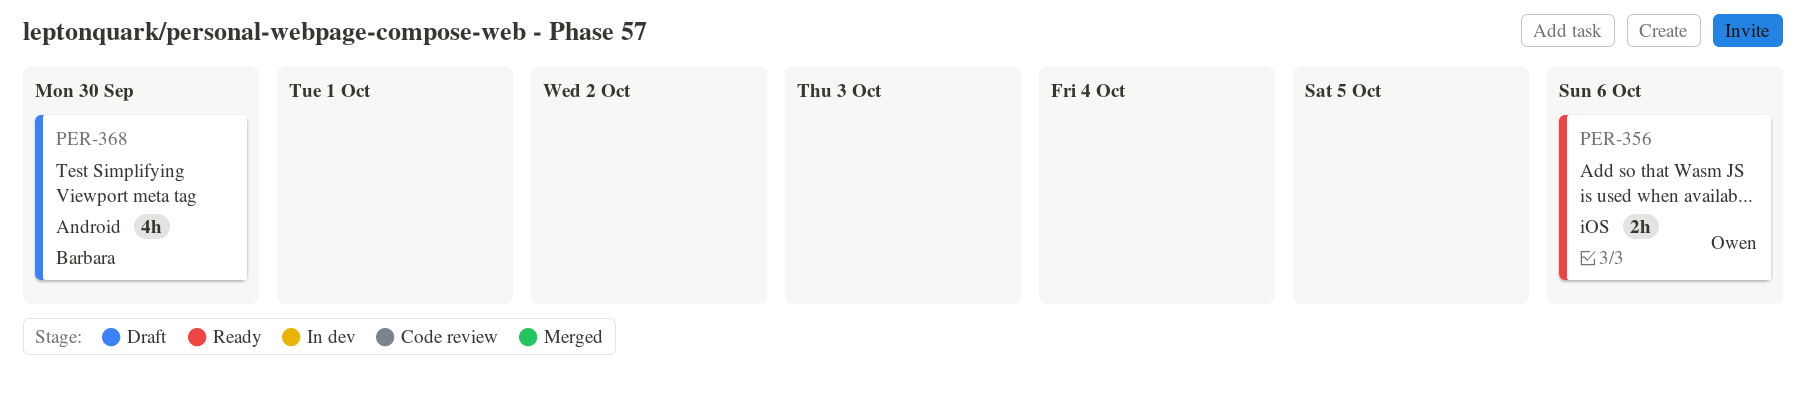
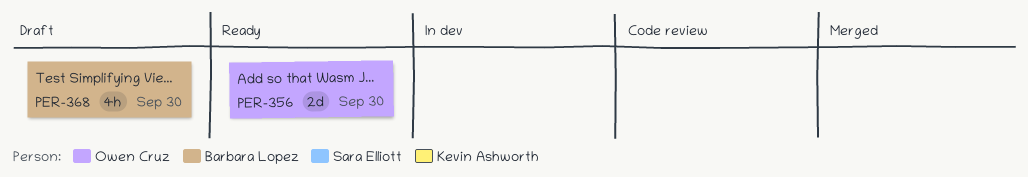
PER-356, estimate: 2h -> 2d
PER-356, due: Oct 6 -> Sep 30

